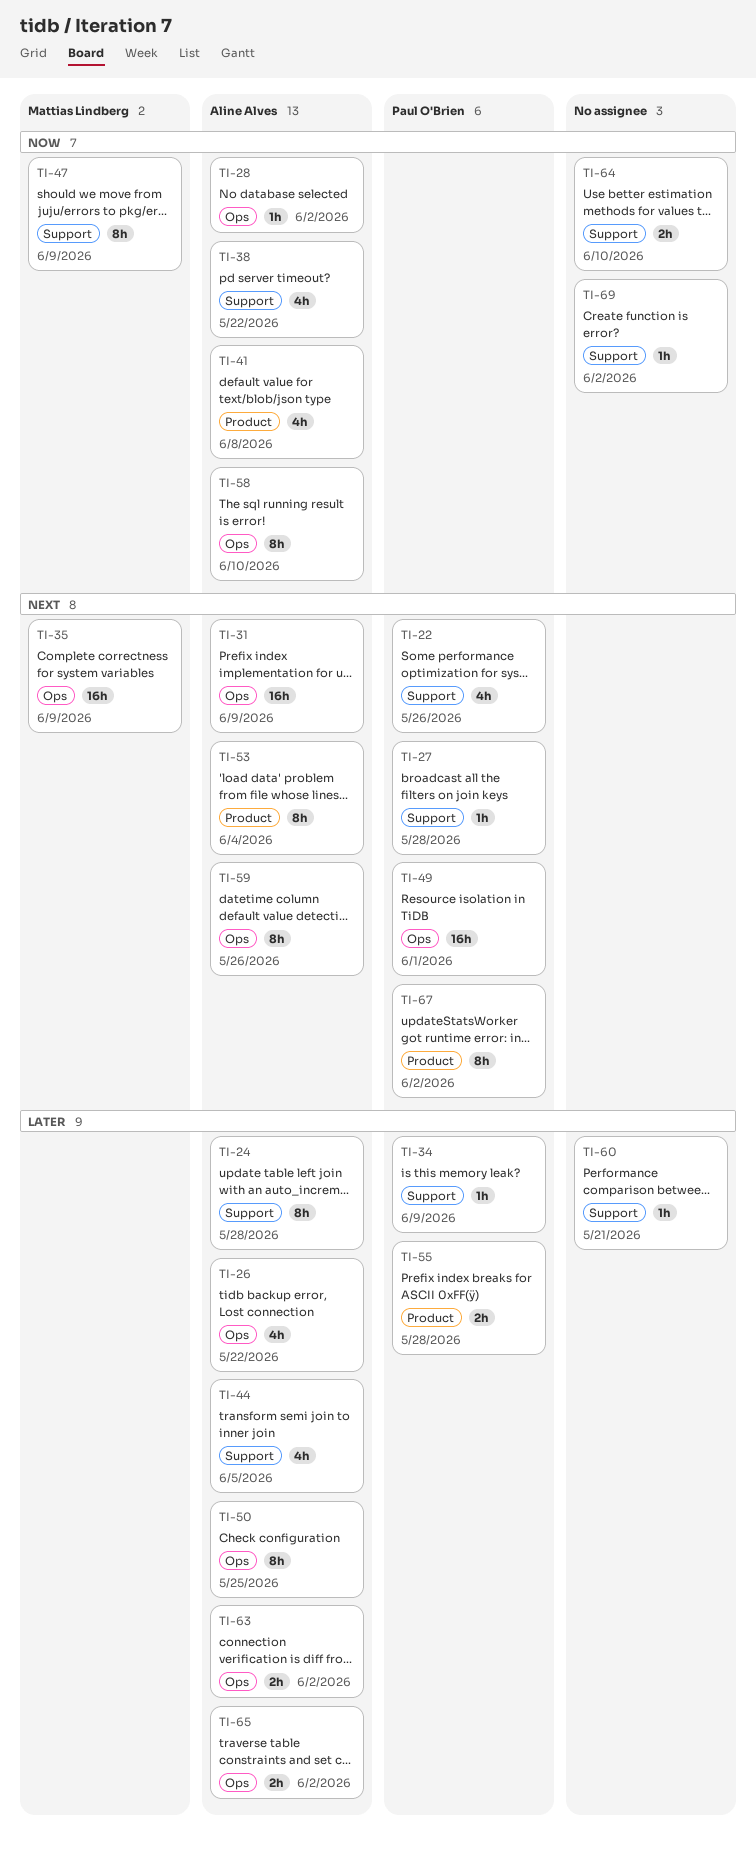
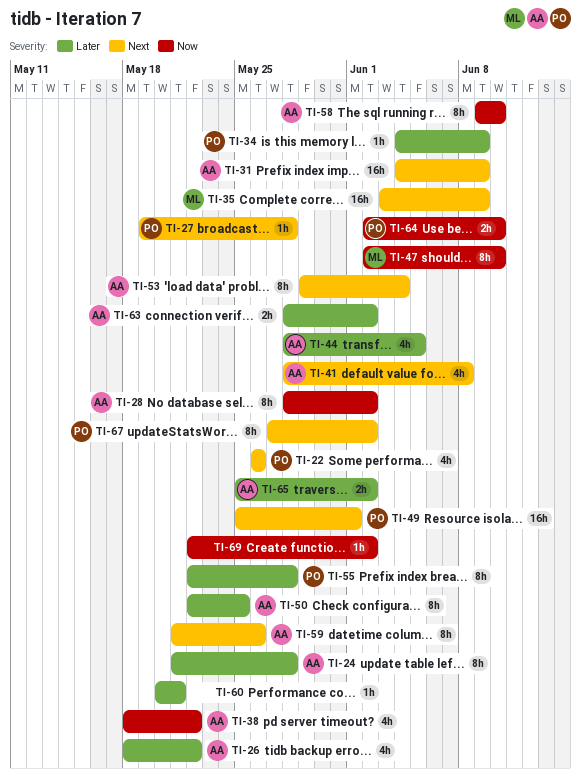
TI-28, estimate: 1h -> 8h
TI-41, priority: Now -> Next
TI-47, due: Jun 9 -> Jun 10
TI-55, estimate: 2h -> 8h
TI-64, owner: none -> Paul O'Brien

